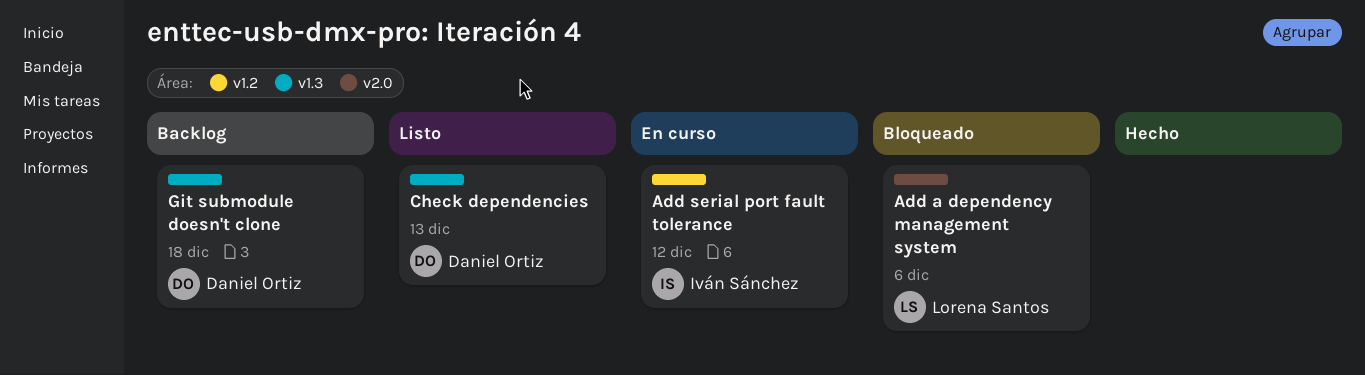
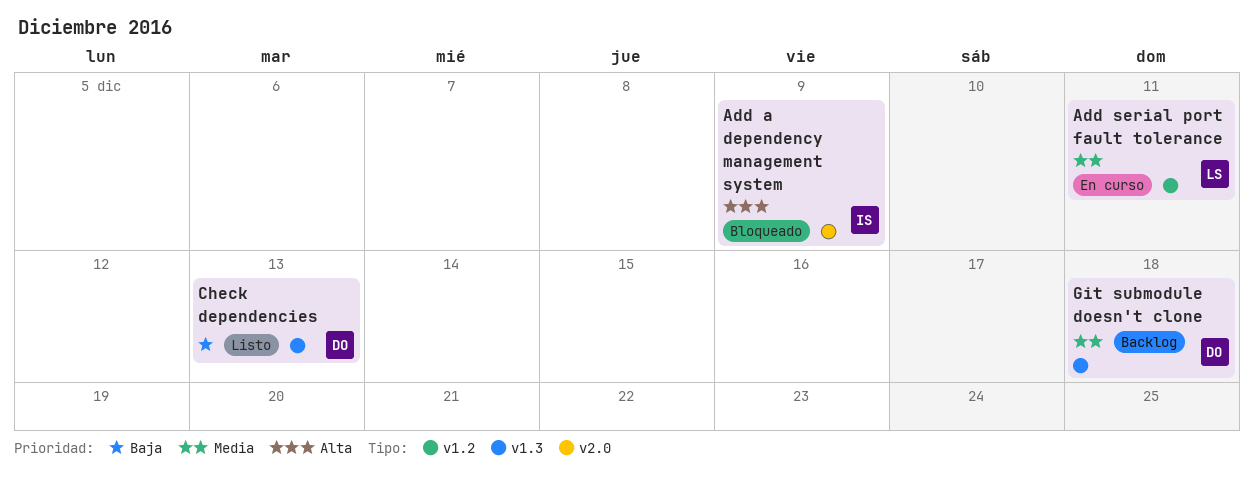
Add a dependency management system, owner: Lorena Santos -> Iván Sánchez
Add a dependency management system, due: Dec 6 -> Dec 9
Add serial port fault tolerance, owner: Iván Sánchez -> Lorena Santos
Add serial port fault tolerance, due: Dec 12 -> Dec 11

